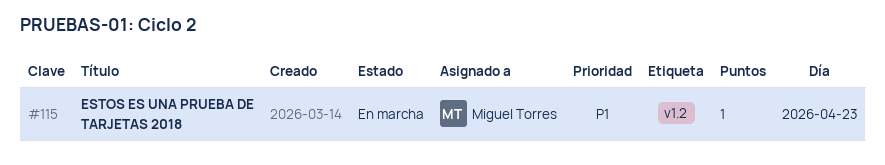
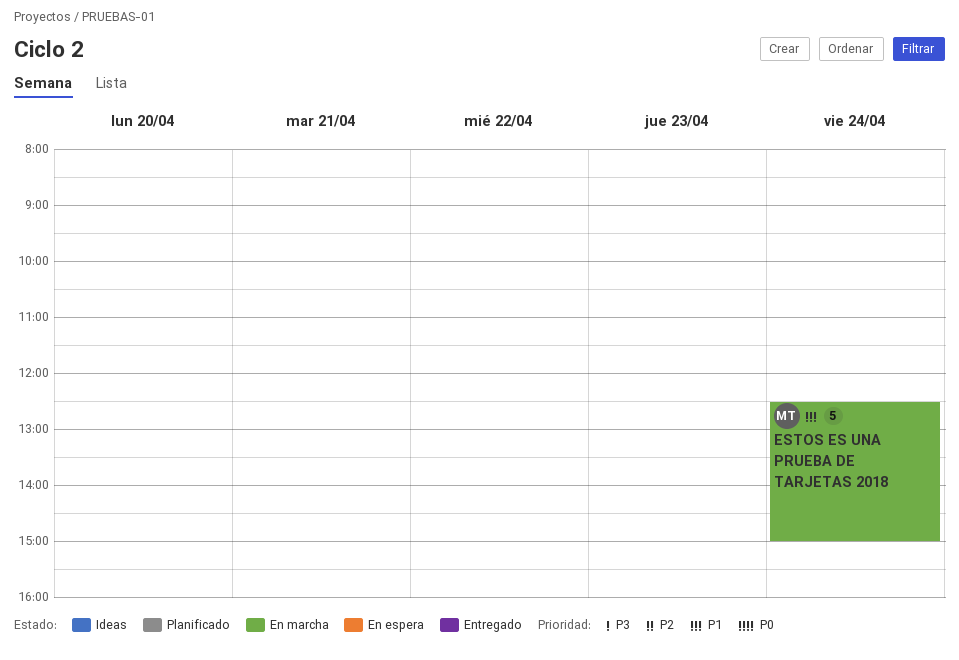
ESTOS ES UNA PRUEBA DE TARJETAS 2018, estimate: 1 -> 5
ESTOS ES UNA PRUEBA DE TARJETAS 2018, day: Apr 23 -> Apr 24

